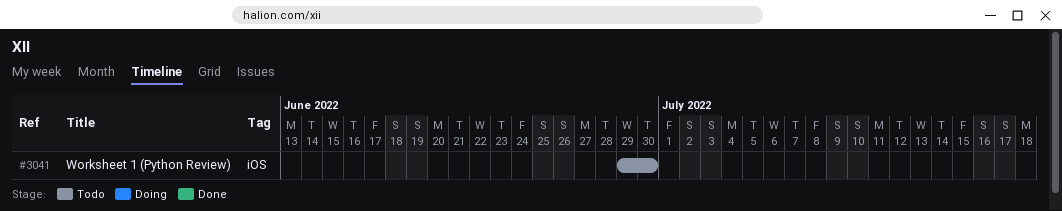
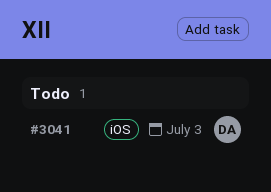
#3041, due: Jun 30 -> Jul 3

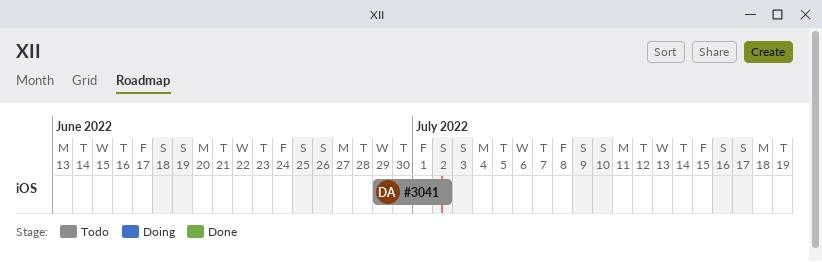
#3041, due: Jul 3 -> Jul 2

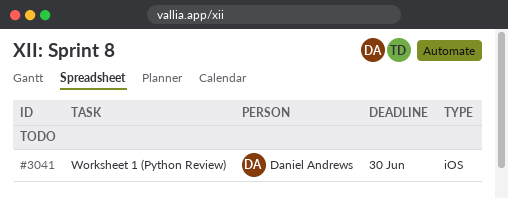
#3041, due: Jul 2 -> Jun 30

